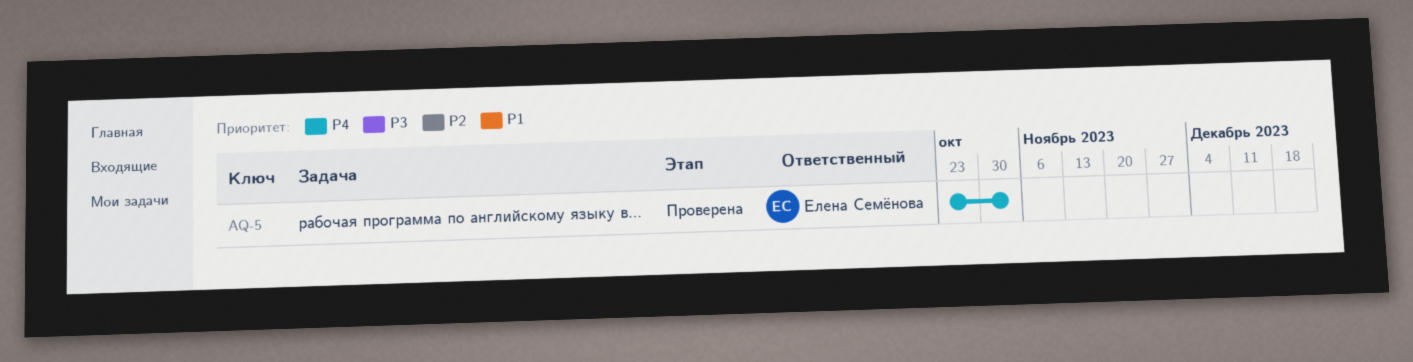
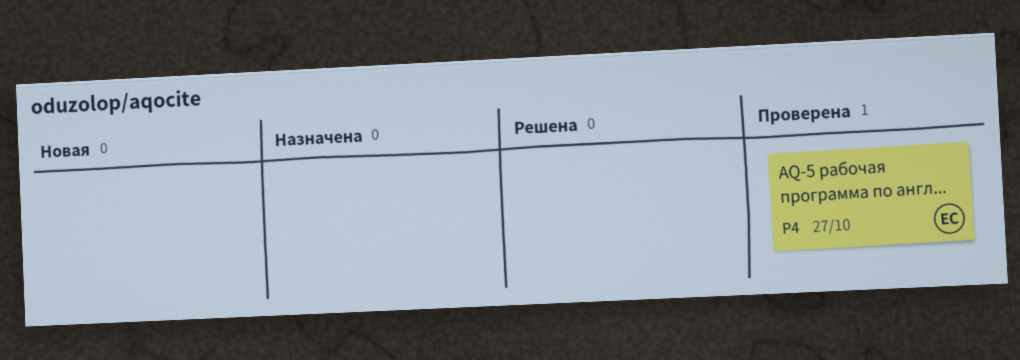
AQ-5, due: Nov 3 -> Oct 27

